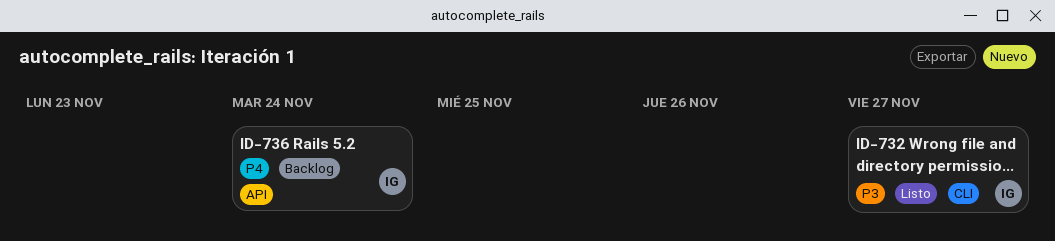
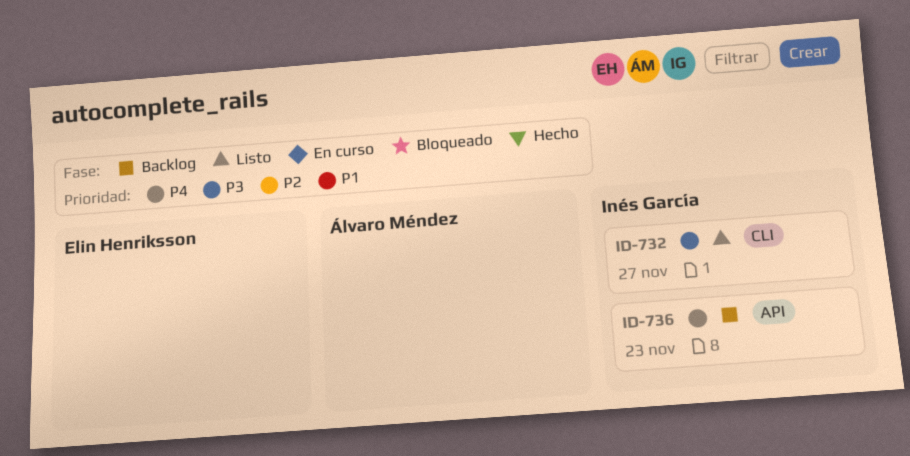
ID-736, due: Nov 24 -> Nov 23

